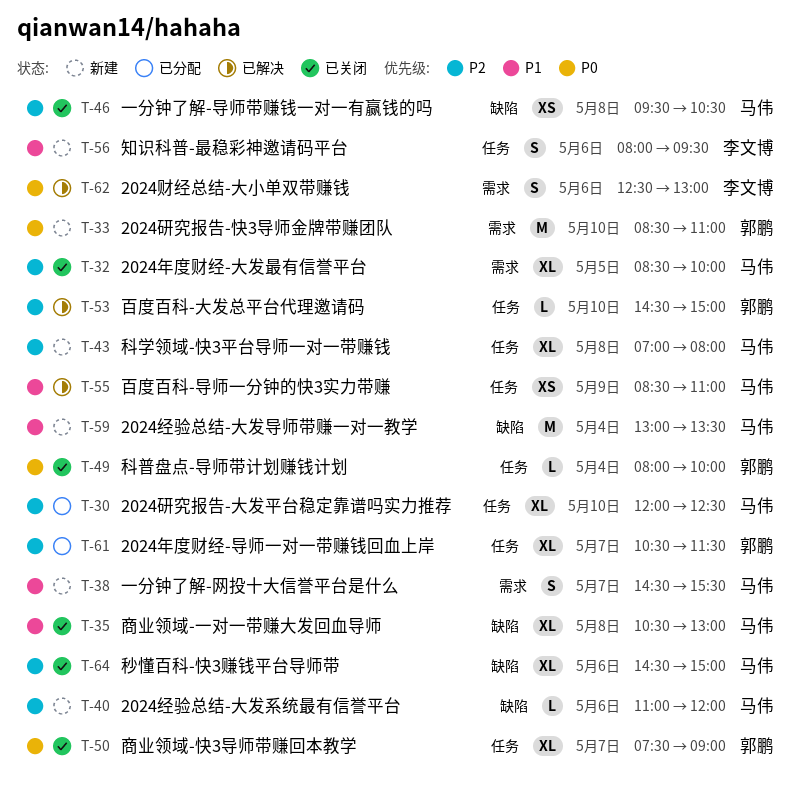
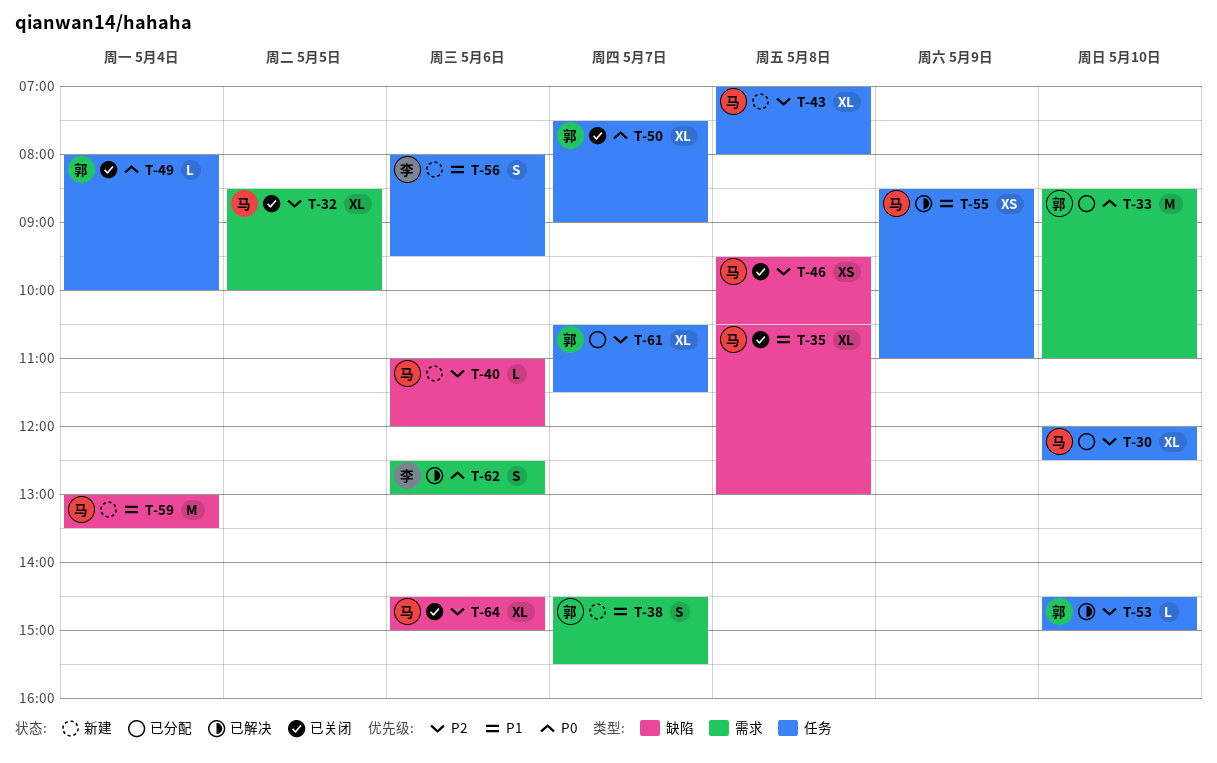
T-33, status: 新建 -> 已分配
T-38, owner: 马伟 -> 郭鹏

